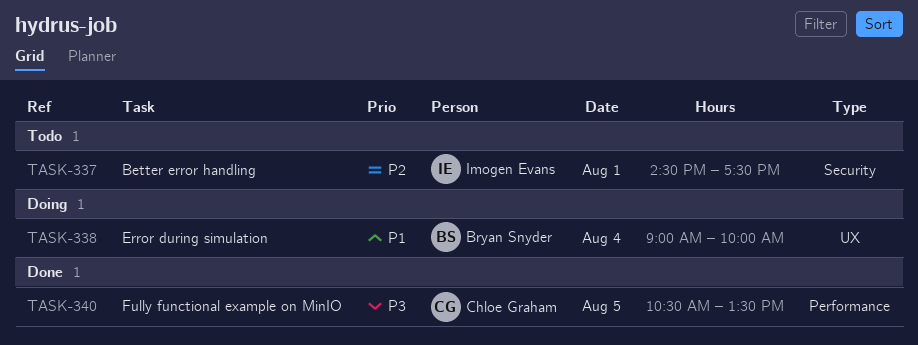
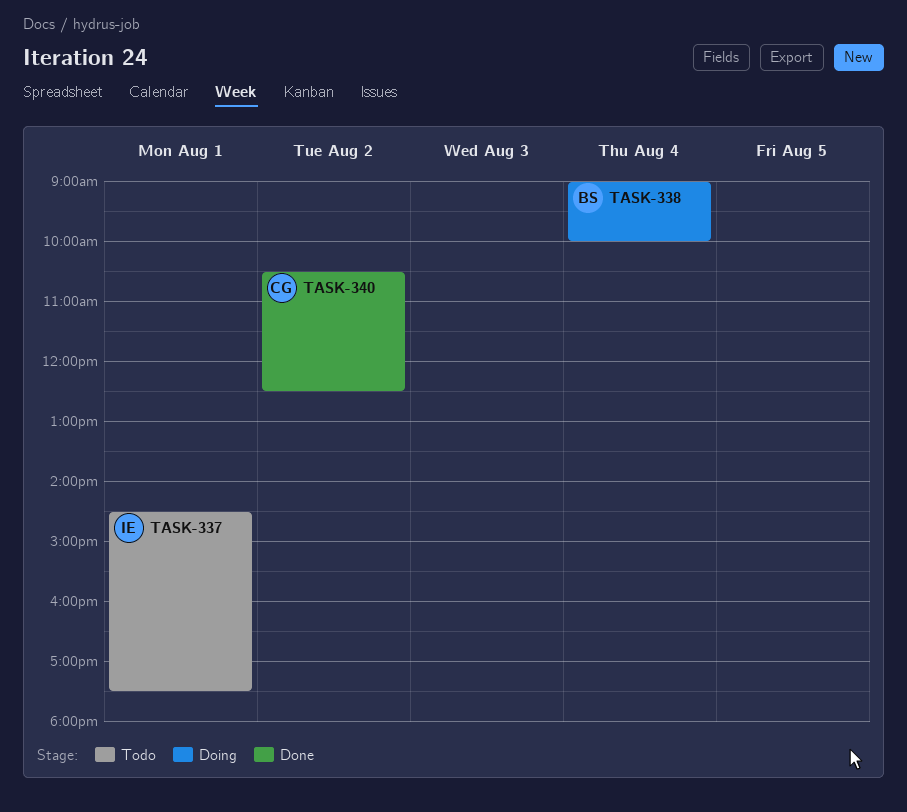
TASK-340, day: Aug 5 -> Aug 2
TASK-340, ends: 13:30 -> 12:30

